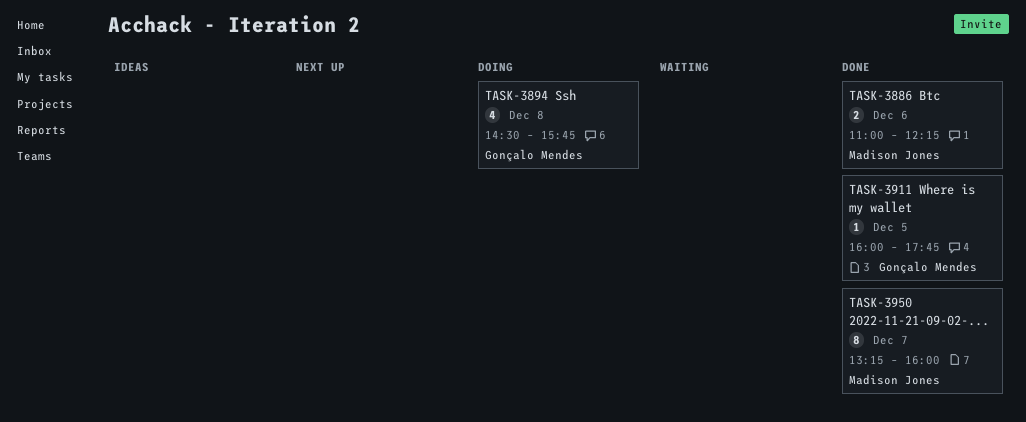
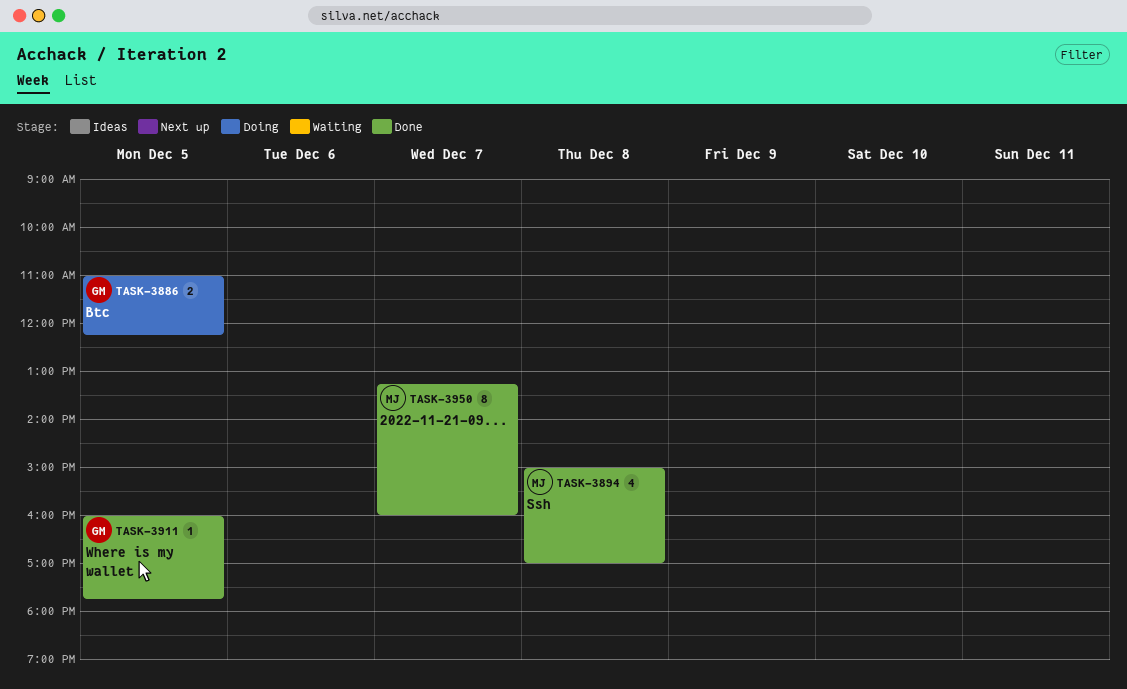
TASK-3886, status: Done -> Doing
TASK-3886, owner: Madison Jones -> Gonçalo Mendes
TASK-3886, day: Dec 6 -> Dec 5
TASK-3894, status: Doing -> Done
TASK-3894, owner: Gonçalo Mendes -> Madison Jones
TASK-3894, begins: 14:30 -> 15:00
TASK-3894, ends: 15:45 -> 17:00

